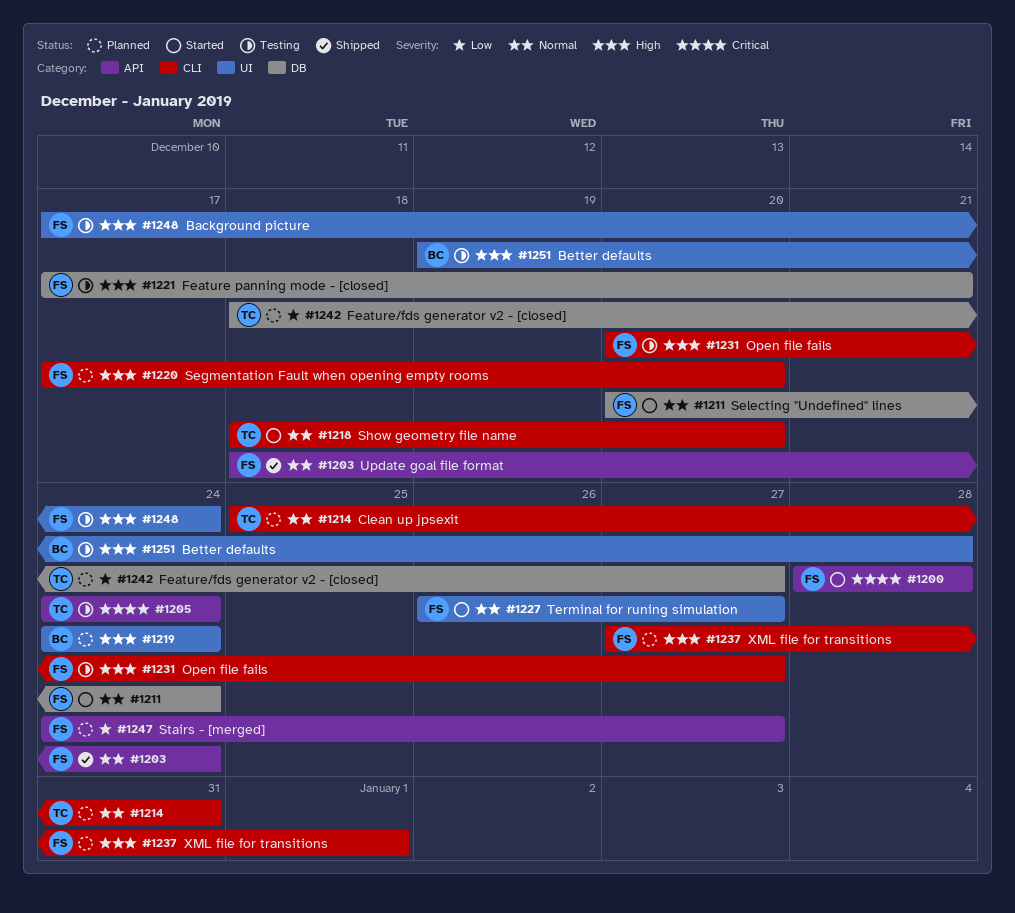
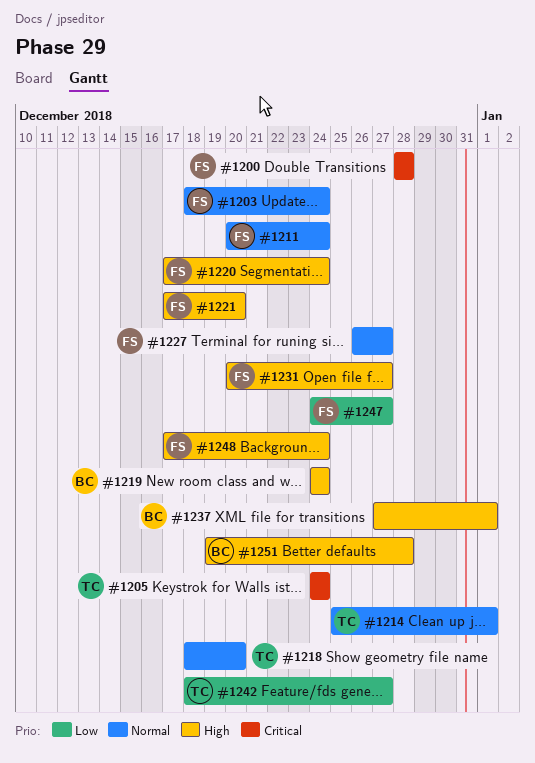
#1214, due: Dec 31 -> Jan 1
#1220, due: Dec 20 -> Dec 24
#1221, due: Dec 21 -> Dec 20
#1237, owner: FS -> BC

